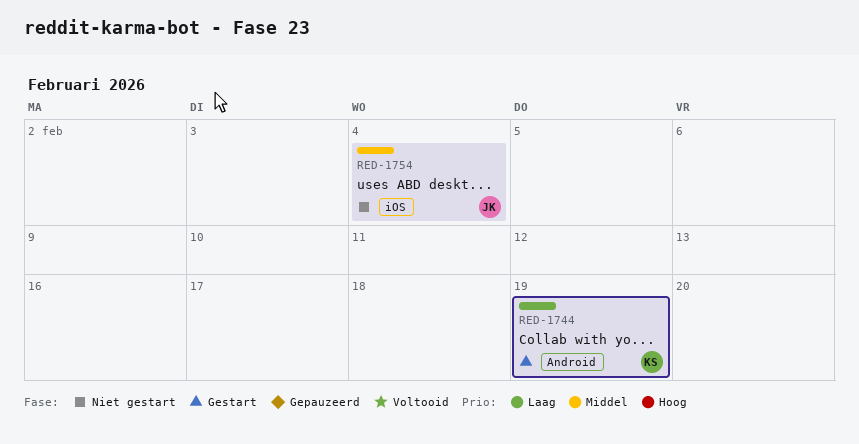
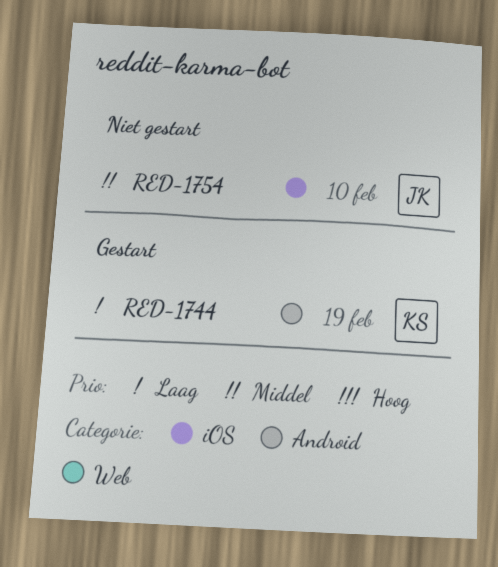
RED-1754, due: Feb 4 -> Feb 10

